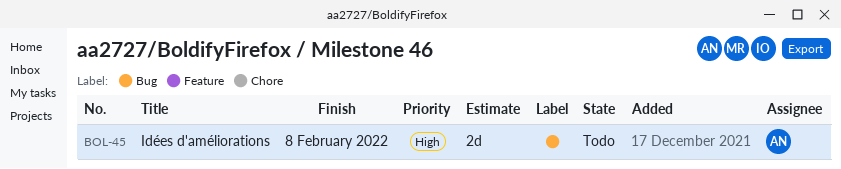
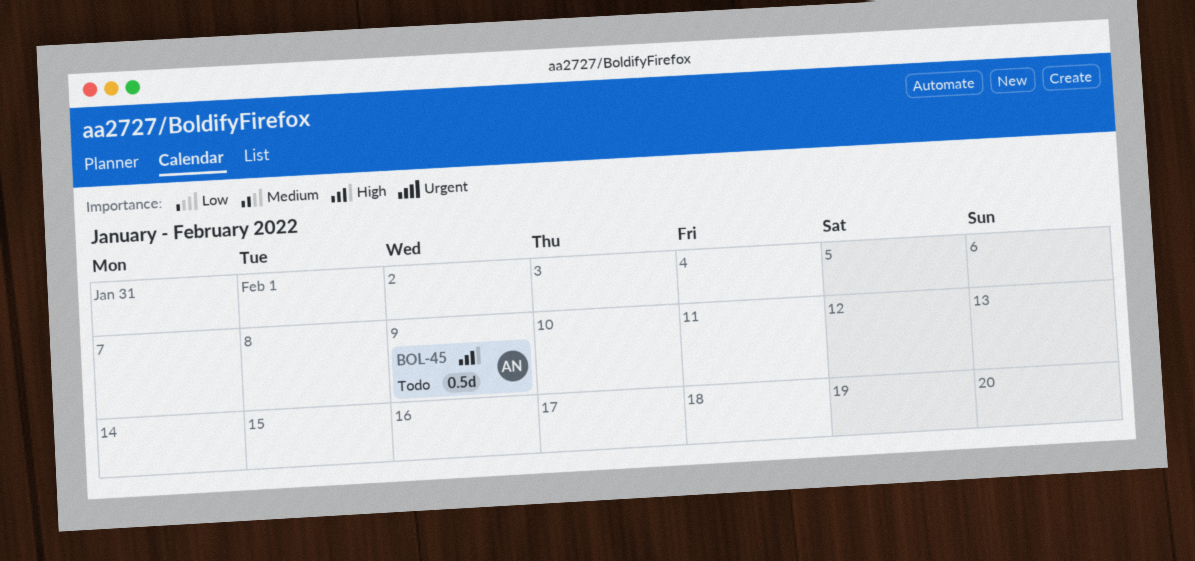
BOL-45, estimate: 2d -> 0.5d
BOL-45, due: Feb 8 -> Feb 9

